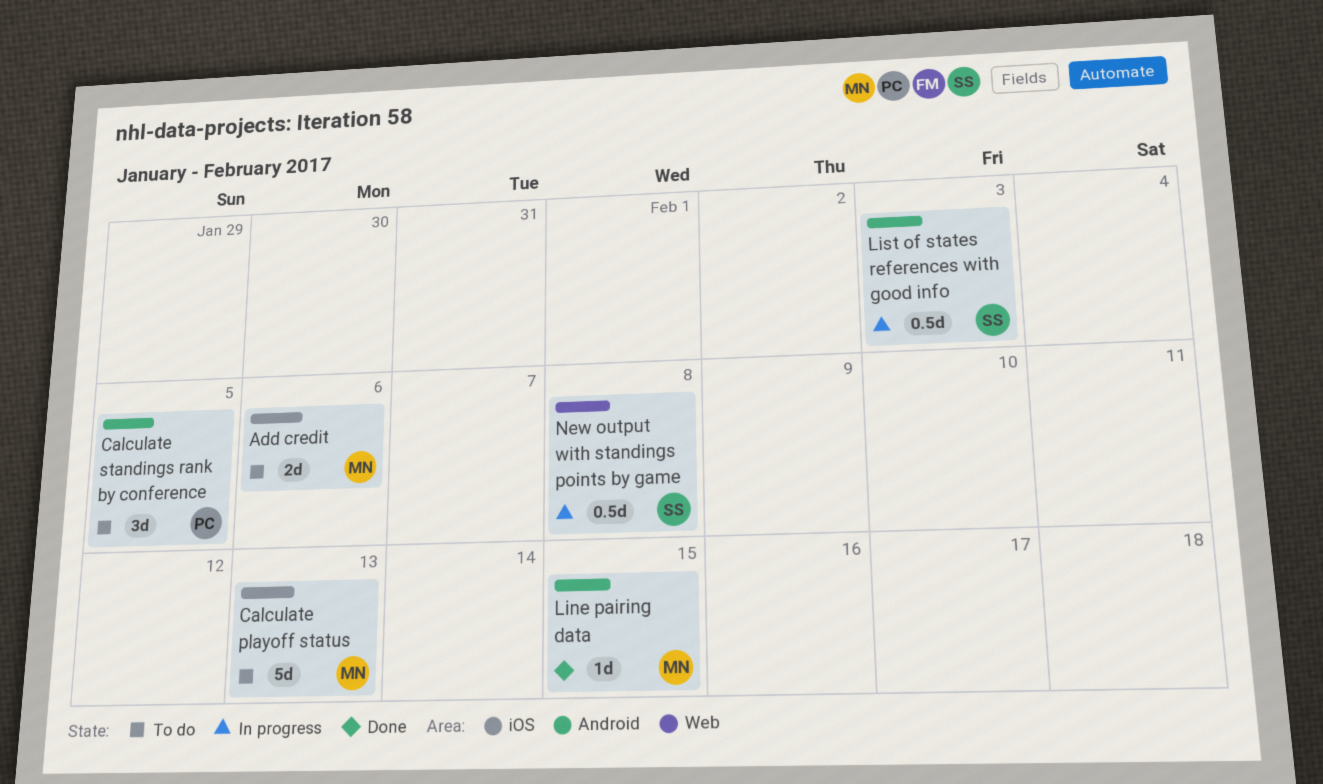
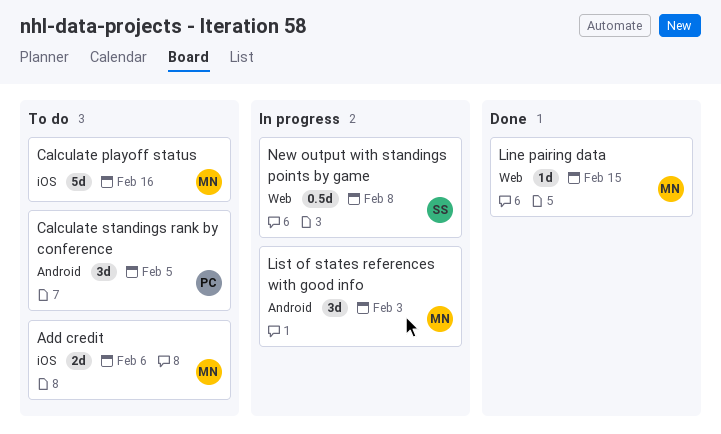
Calculate playoff status, due: Feb 13 -> Feb 16
Line pairing data, label: Android -> Web
List of states references with good info, owner: SS -> MN
List of states references with good info, estimate: 0.5d -> 3d

